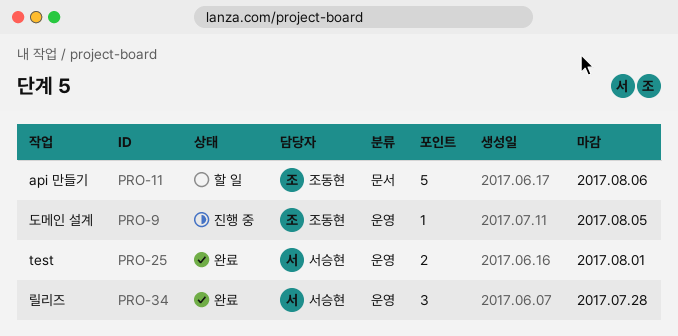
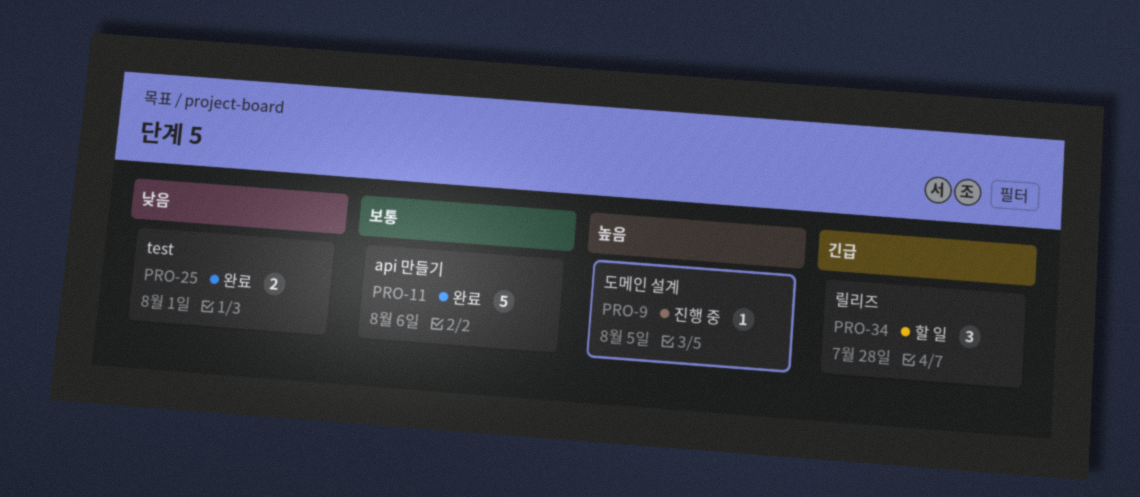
PRO-11, status: 할 일 -> 완료
PRO-34, status: 완료 -> 할 일

